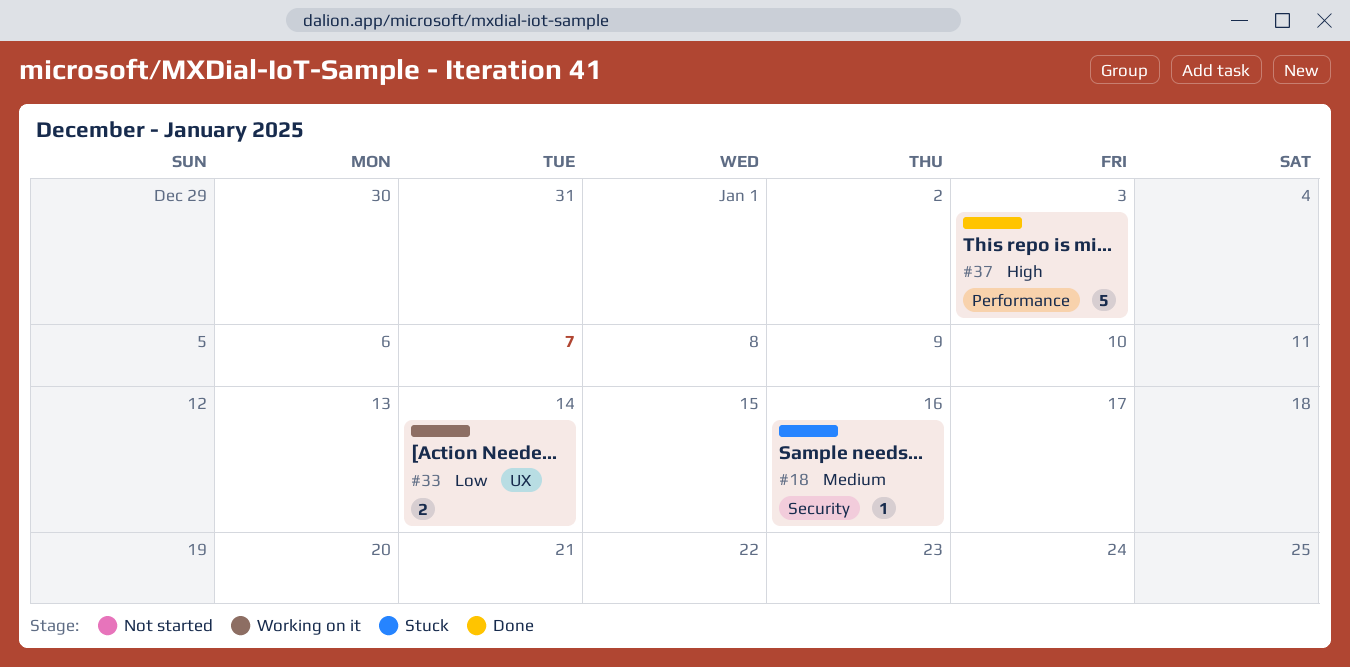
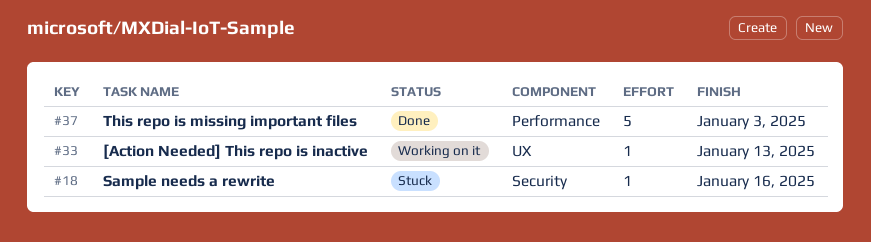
#33, estimate: 2 -> 1
#33, due: Jan 14 -> Jan 13

